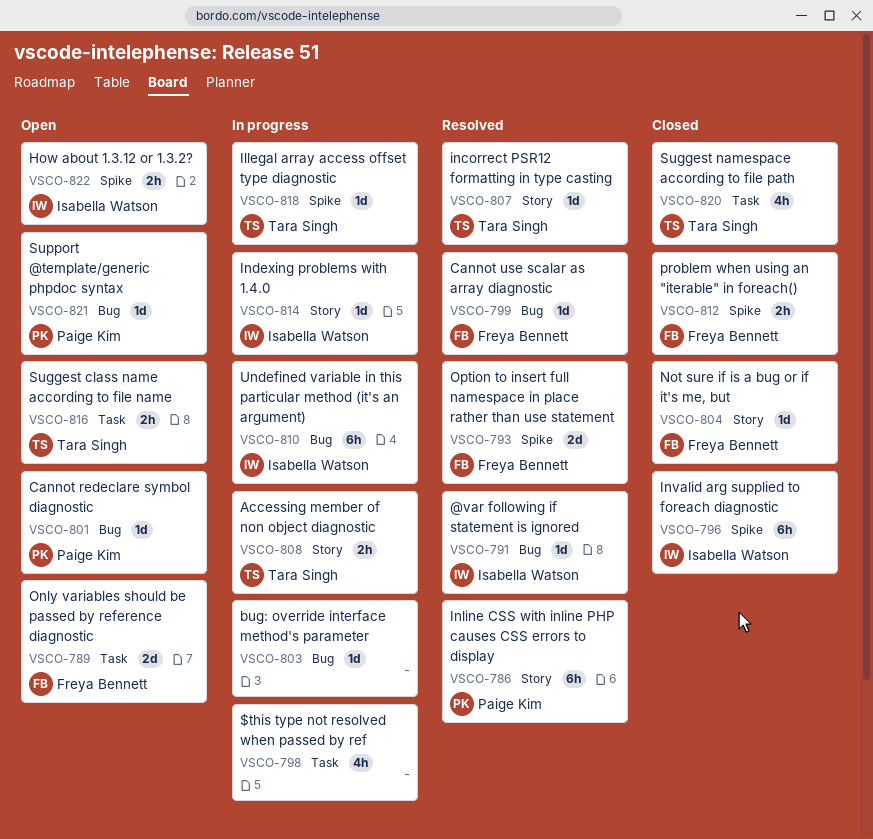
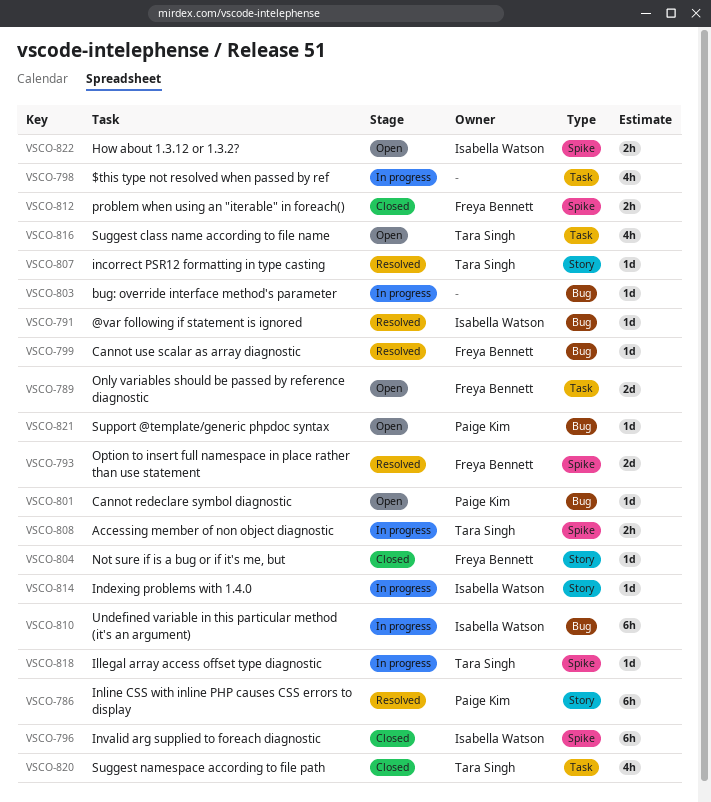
VSCO-808, label: Story -> Spike
VSCO-816, estimate: 2h -> 4h

